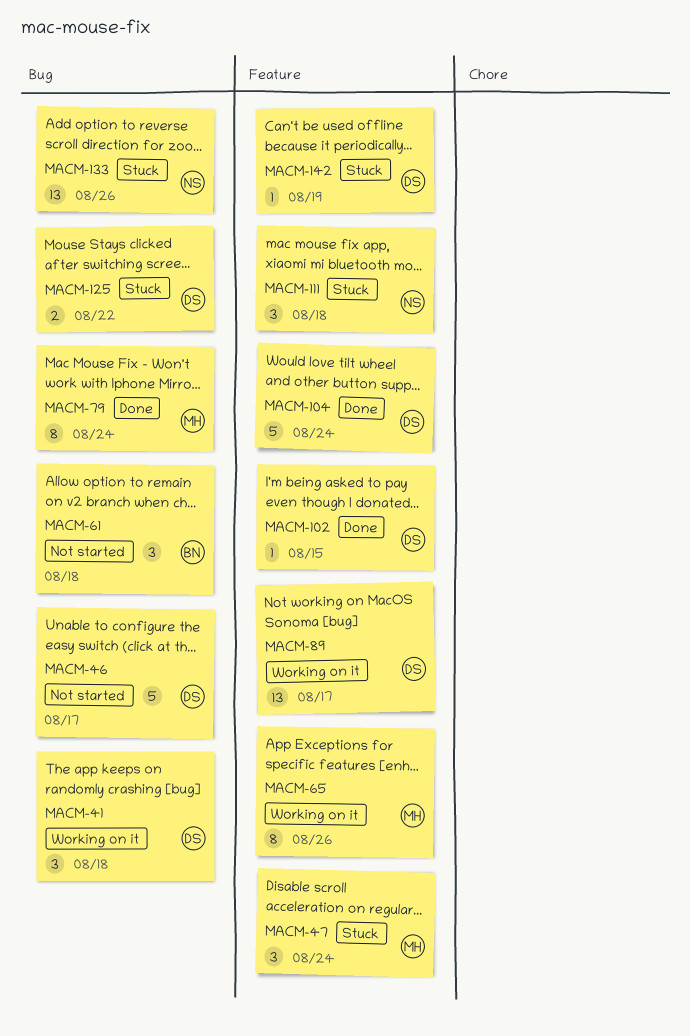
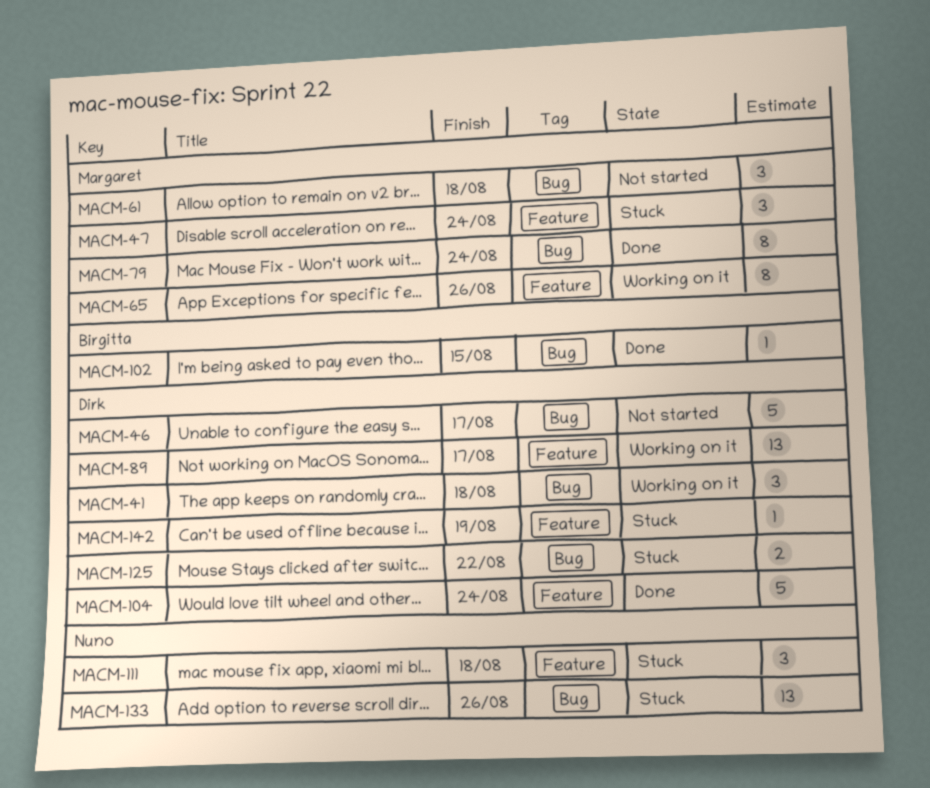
MACM-61, owner: Birgitta -> Margaret
MACM-102, owner: Dirk -> Birgitta
MACM-102, label: Feature -> Bug

